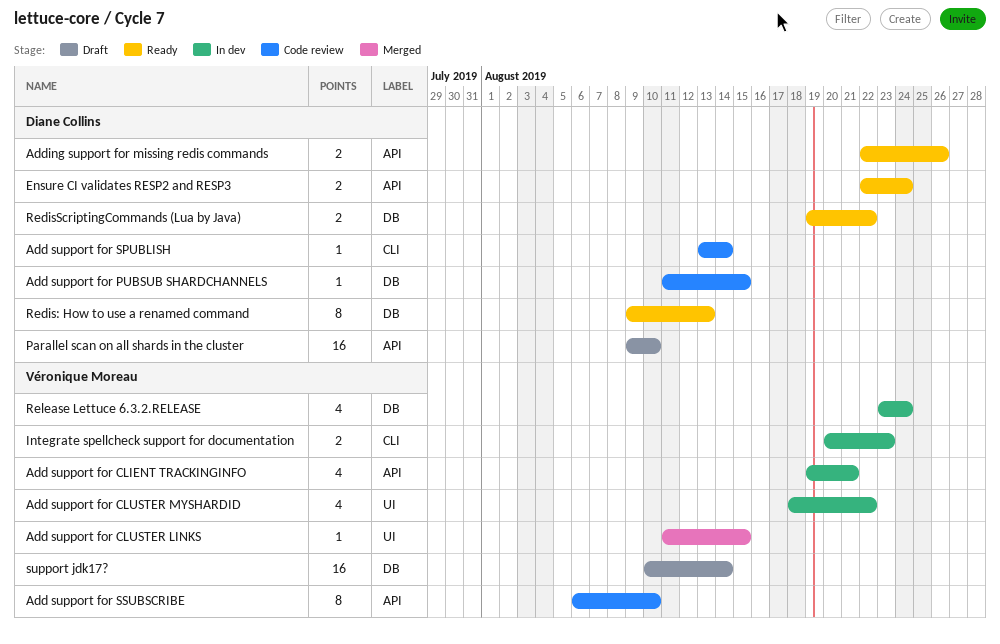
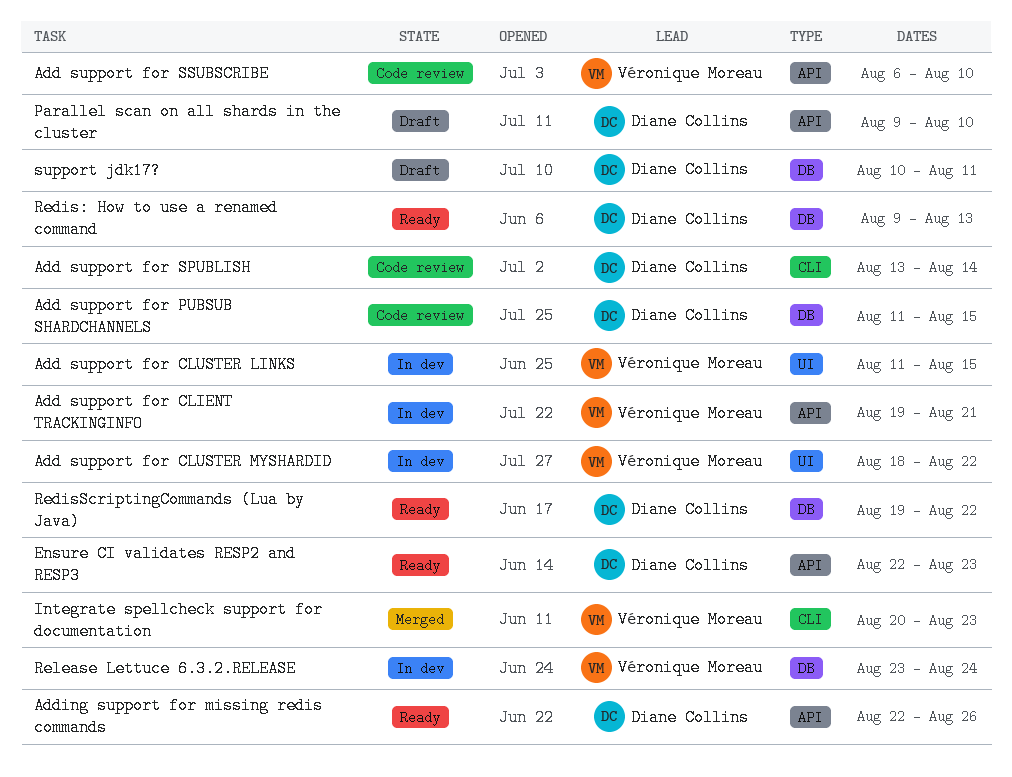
Add support for CLUSTER LINKS, status: Merged -> In dev
Ensure CI validates RESP2 and RESP3, due: Aug 24 -> Aug 23
Integrate spellcheck support for documentation, status: In dev -> Merged
support jdk17?, owner: Véronique Moreau -> Diane Collins
support jdk17?, due: Aug 14 -> Aug 11

